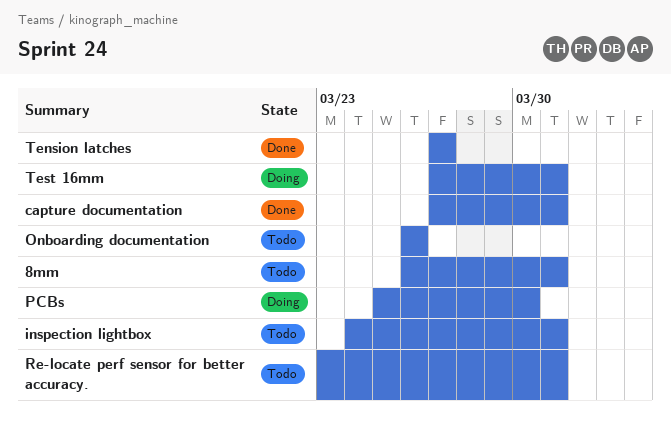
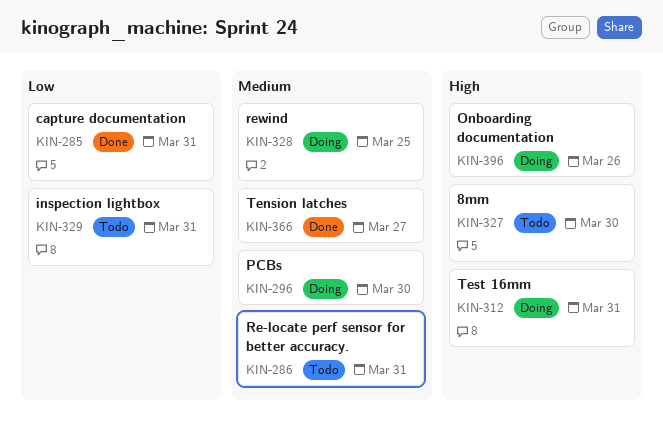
8mm, due: Mar 31 -> Mar 30
Onboarding documentation, status: Todo -> Doing
rewind: none -> present

